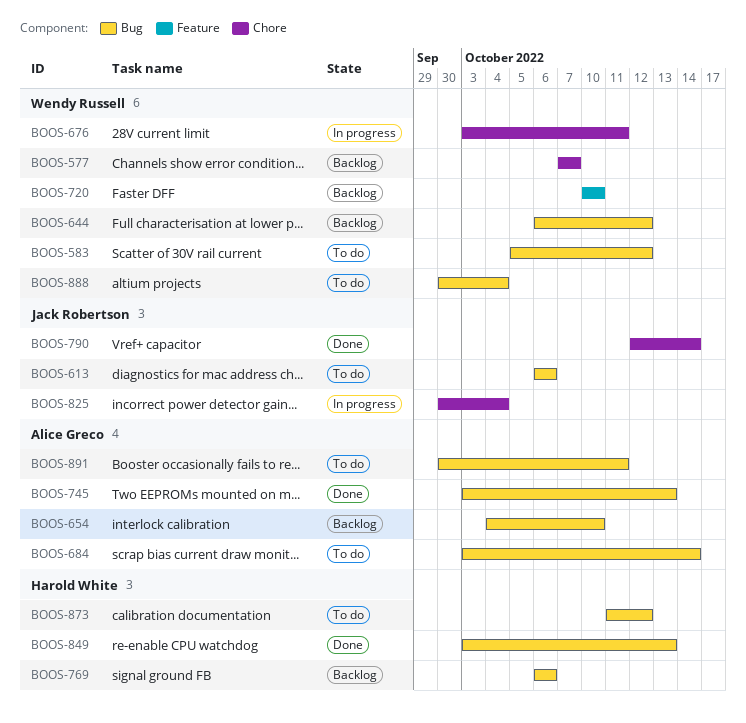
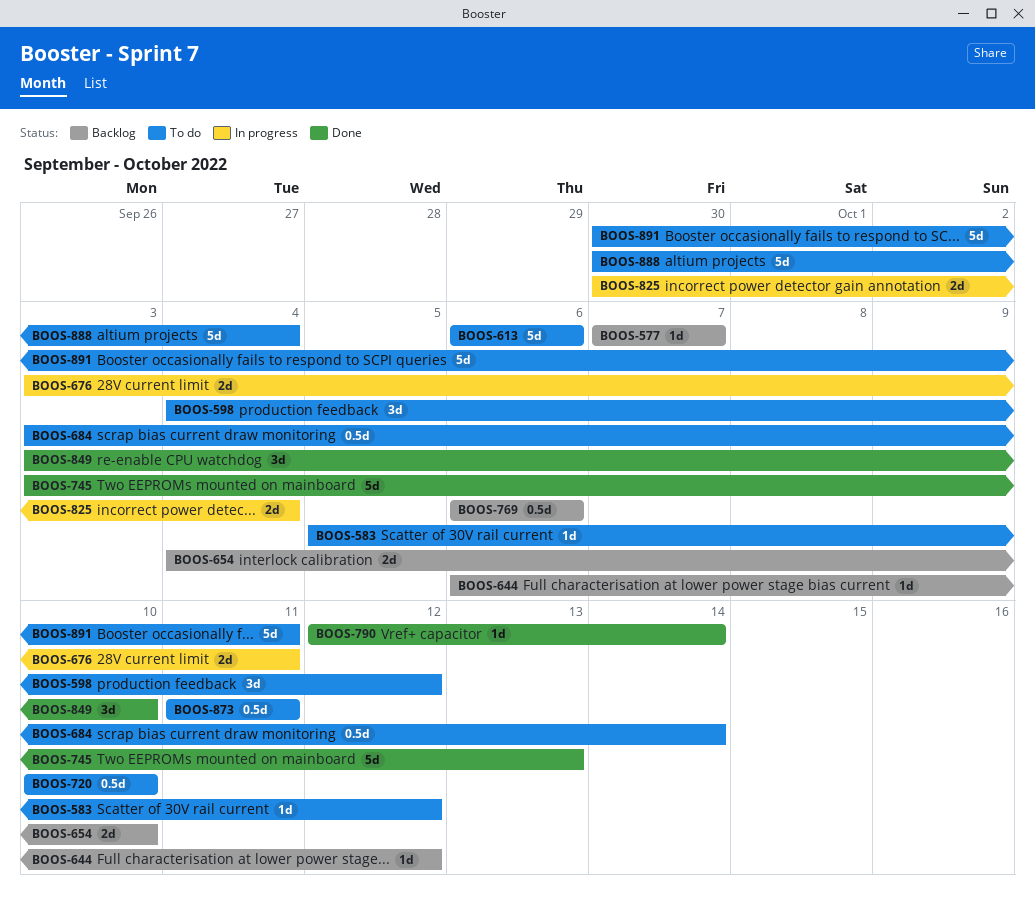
BOOS-598: none -> present
BOOS-720, status: Backlog -> To do
BOOS-849, due: Oct 13 -> Oct 10
BOOS-873, due: Oct 12 -> Oct 11

